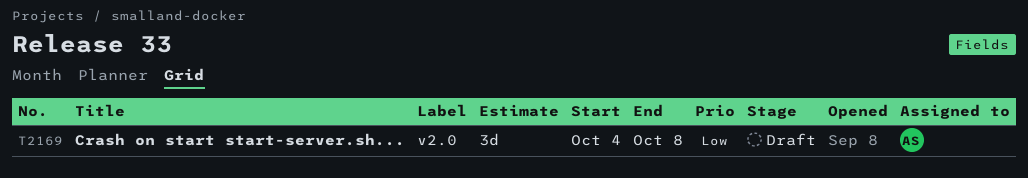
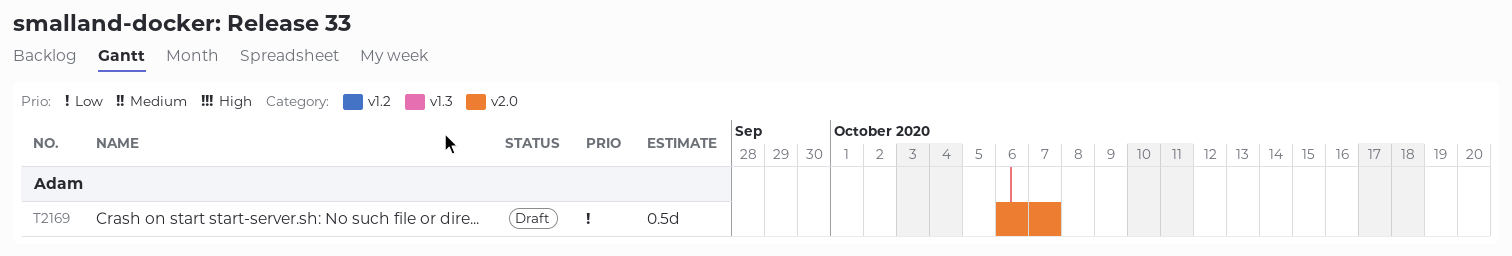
T2169, estimate: 3d -> 0.5d
T2169, start: Oct 4 -> Oct 6
T2169, due: Oct 8 -> Oct 7

